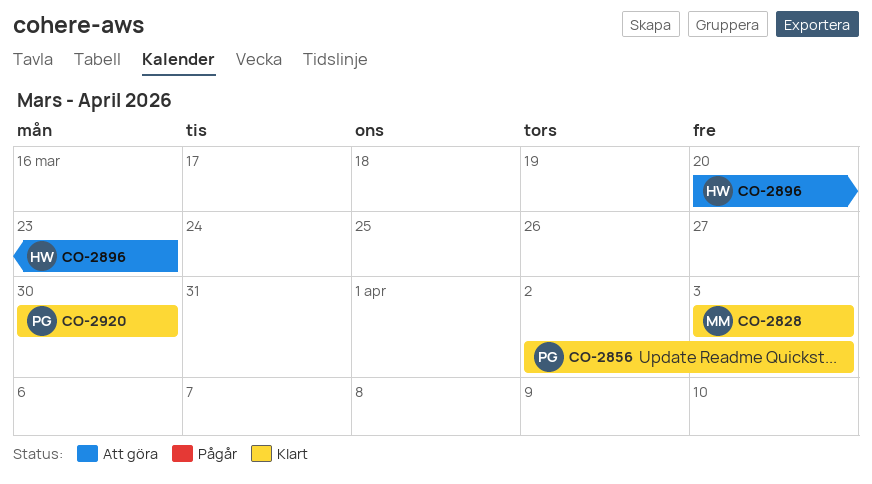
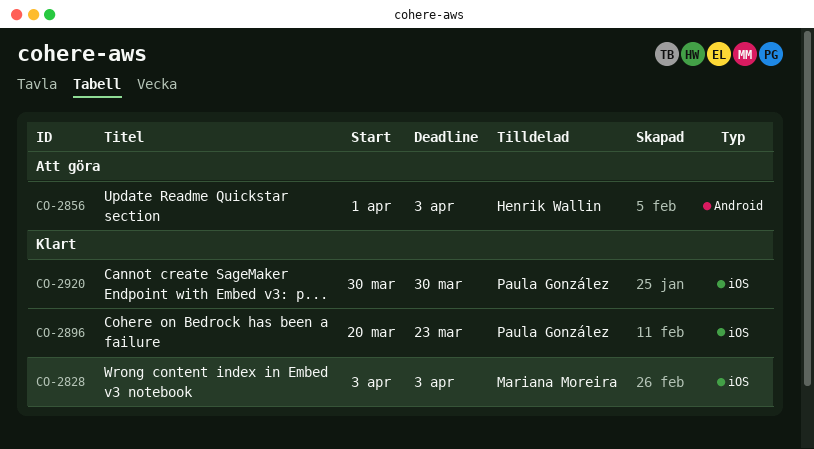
CO-2856, status: Klart -> Att göra
CO-2856, owner: Paula González -> Henrik Wallin
CO-2856, start: Apr 2 -> Apr 1
CO-2896, status: Att göra -> Klart
CO-2896, owner: Henrik Wallin -> Paula González

